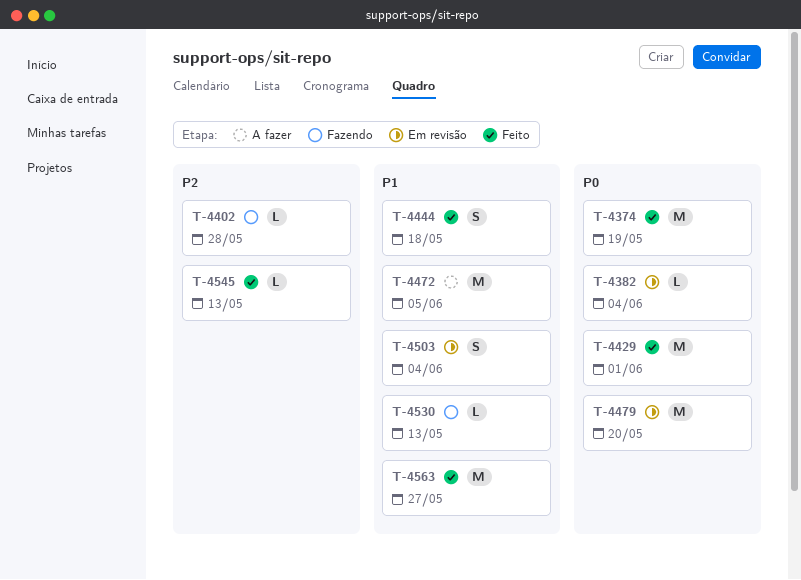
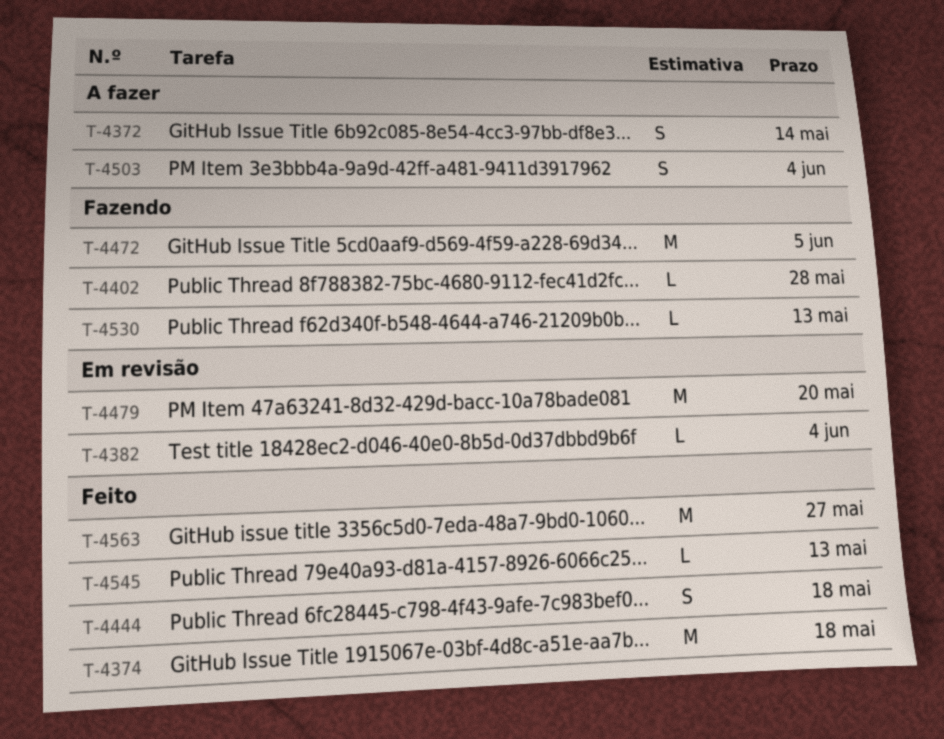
T-4372: none -> present
T-4374, due: May 19 -> May 18
T-4429: present -> none
T-4472, status: A fazer -> Fazendo
T-4503, status: Em revisão -> A fazer

